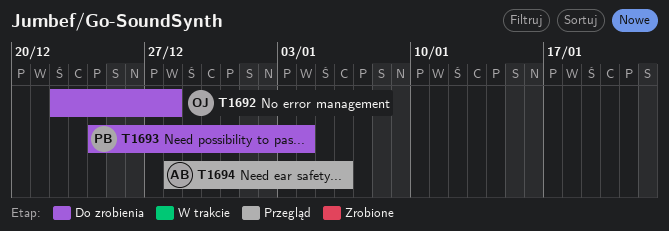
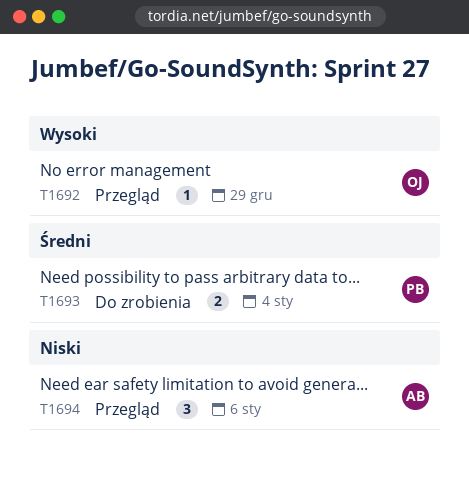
T1692, status: Do zrobienia -> Przegląd
T1692, due: Dec 28 -> Dec 29

